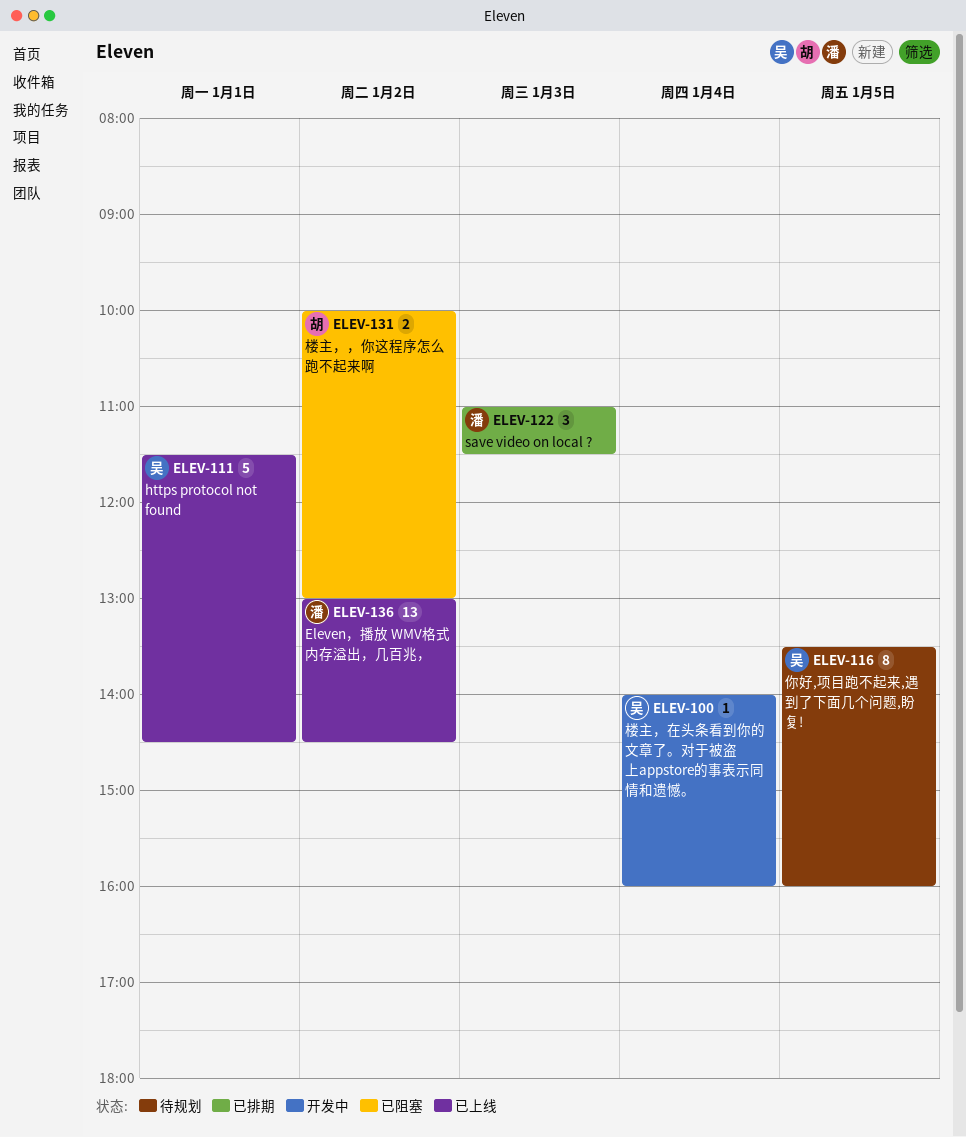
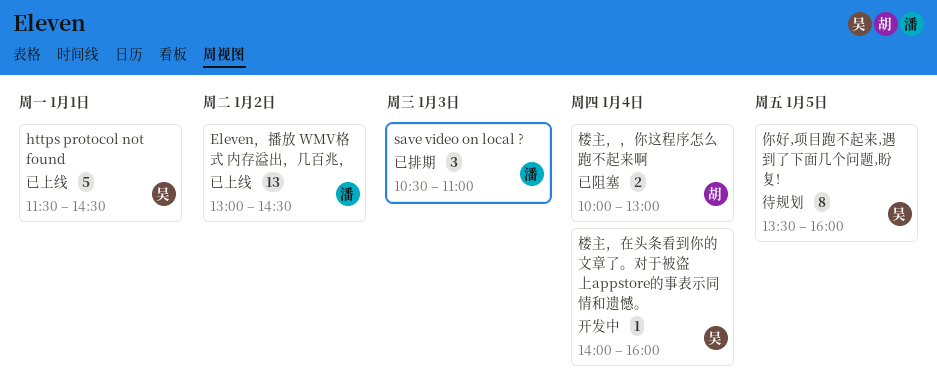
save video on local ?, begins: 11:00 -> 10:30
save video on local ?, ends: 11:30 -> 11:00
楼主，，你这程序怎么跑不起来啊, day: Jan 2 -> Jan 4

